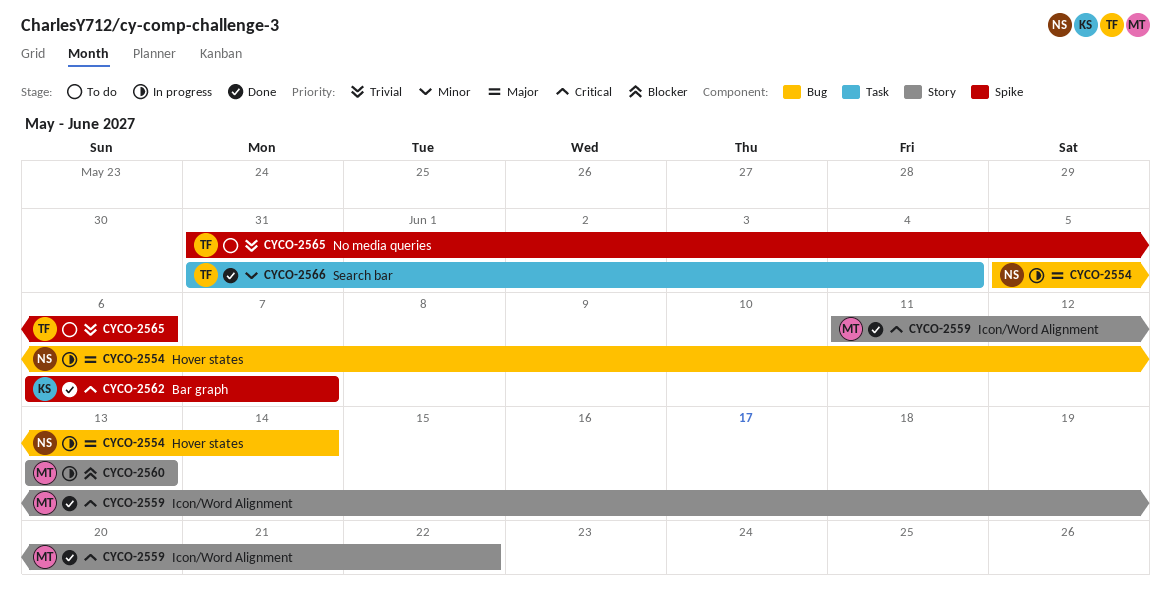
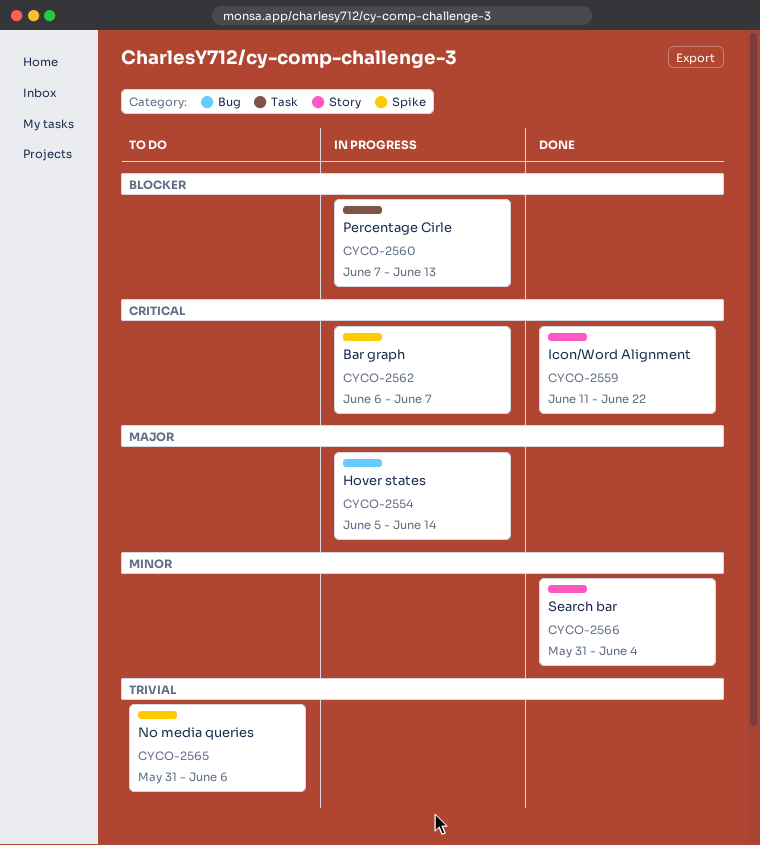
CYCO-2560, label: Story -> Task
CYCO-2560, start: Jun 13 -> Jun 7
CYCO-2562, status: Done -> In progress
CYCO-2566, label: Task -> Story

